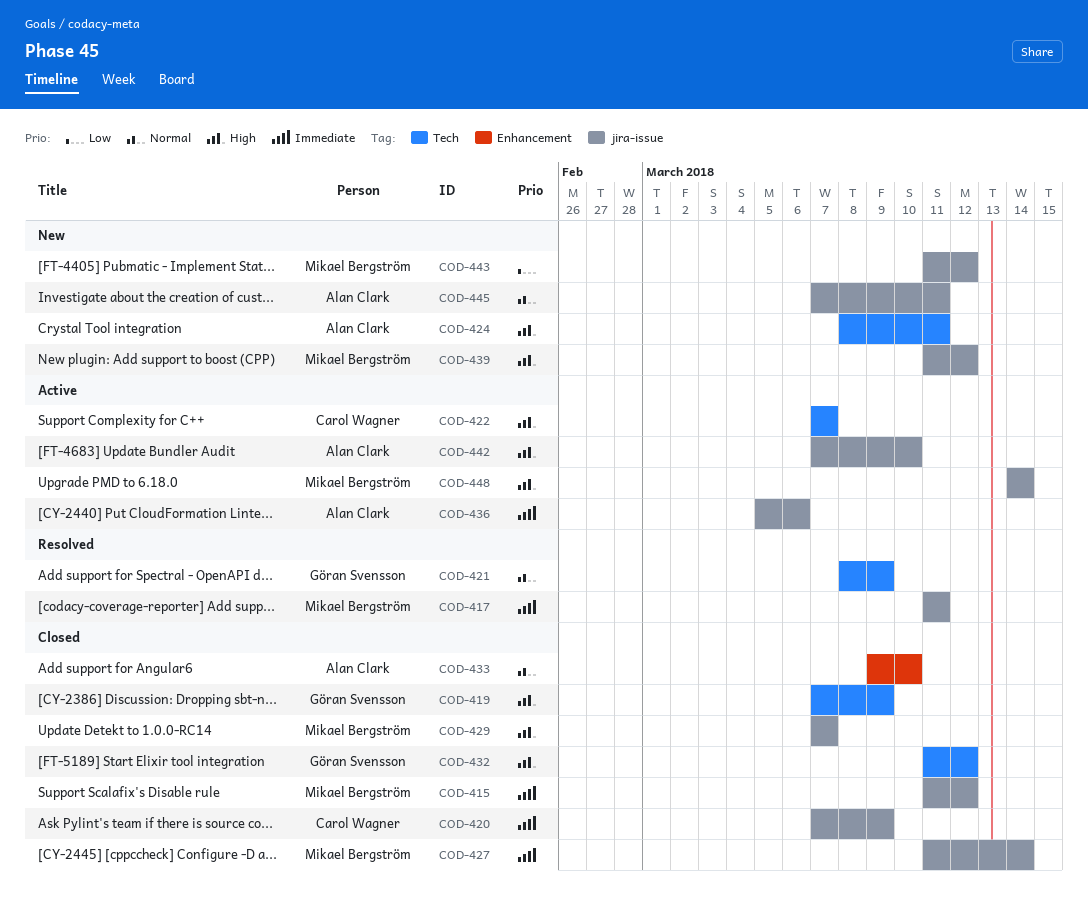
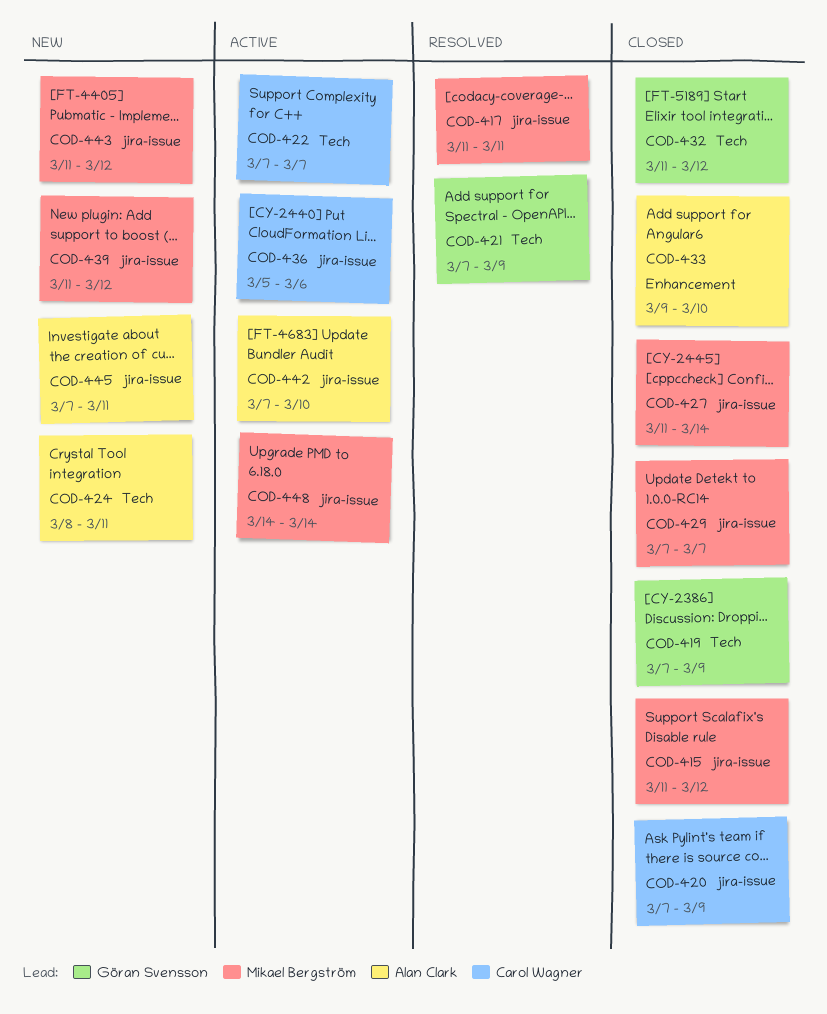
COD-421, start: Mar 8 -> Mar 7
COD-436, owner: Alan Clark -> Carol Wagner

